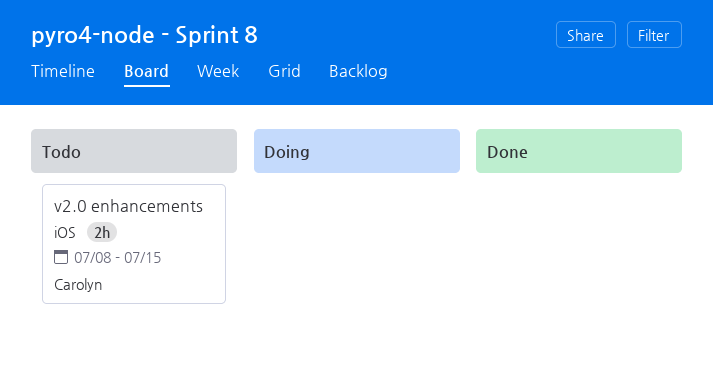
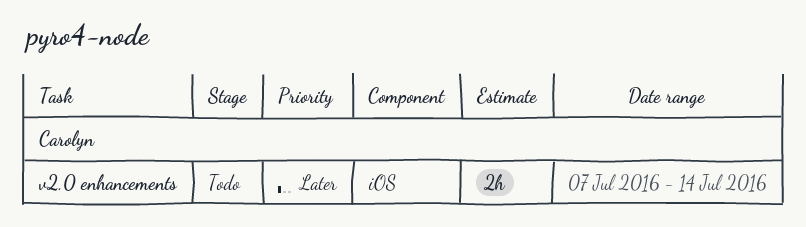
v2.0 enhancements, start: Jul 8 -> Jul 7
v2.0 enhancements, due: Jul 15 -> Jul 14

